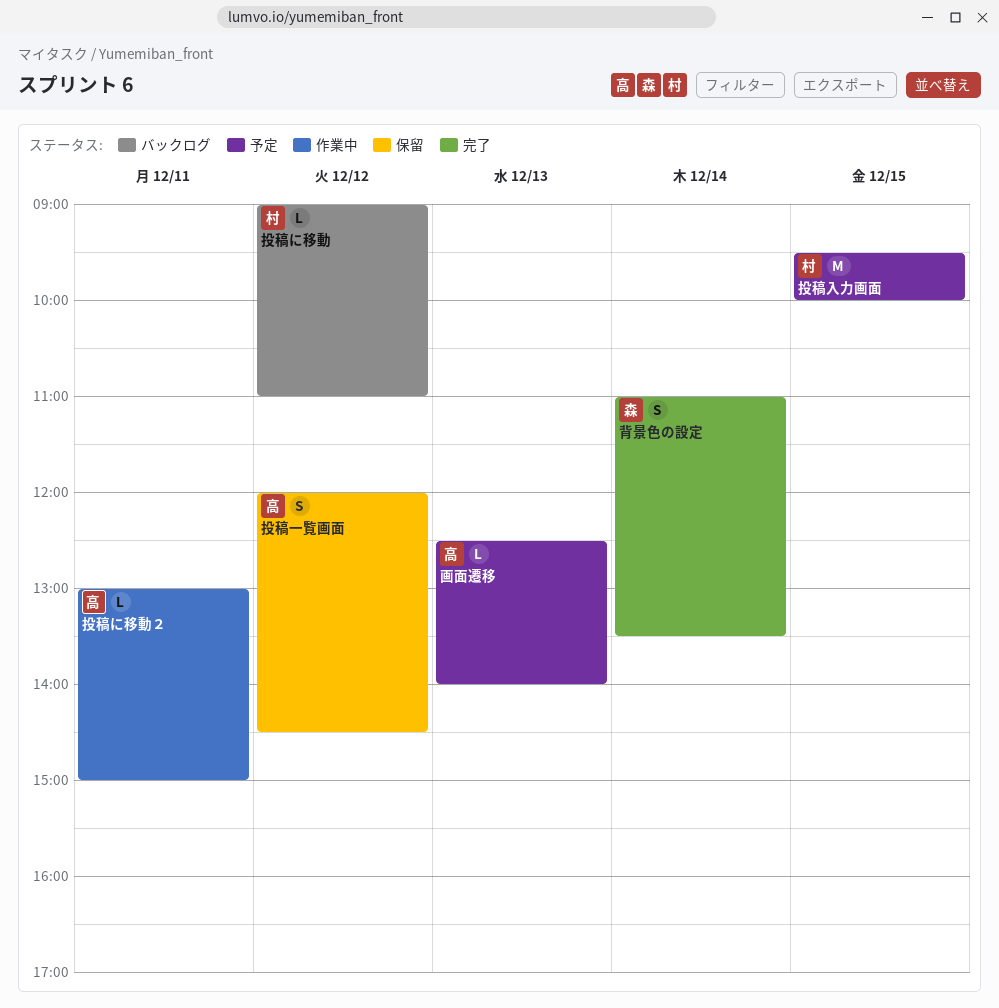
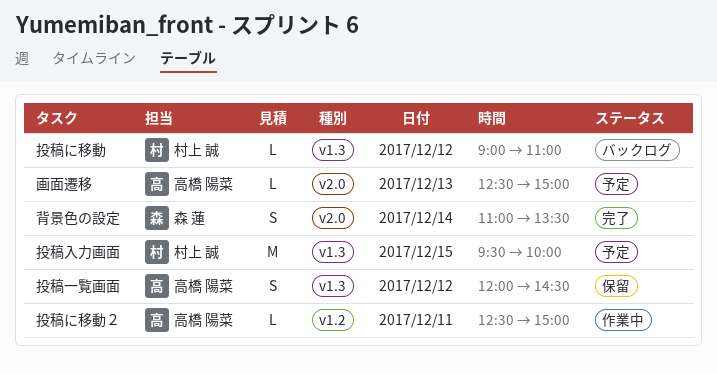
投稿に移動２, begins: 13:00 -> 12:30
画面遷移, ends: 14:00 -> 15:00

